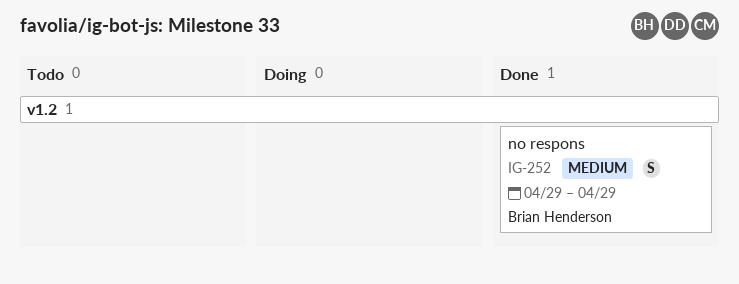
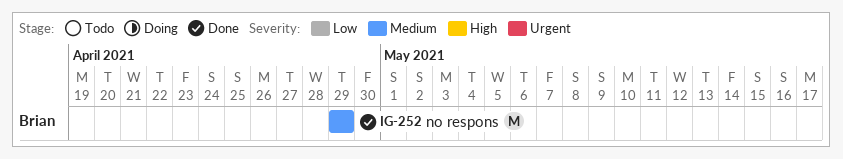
IG-252, estimate: S -> M

